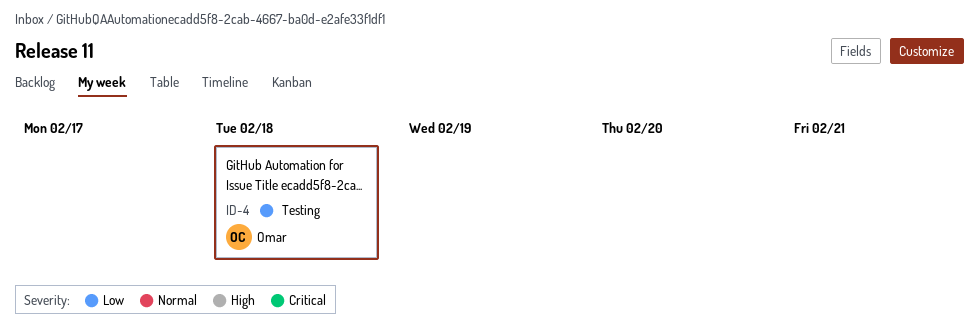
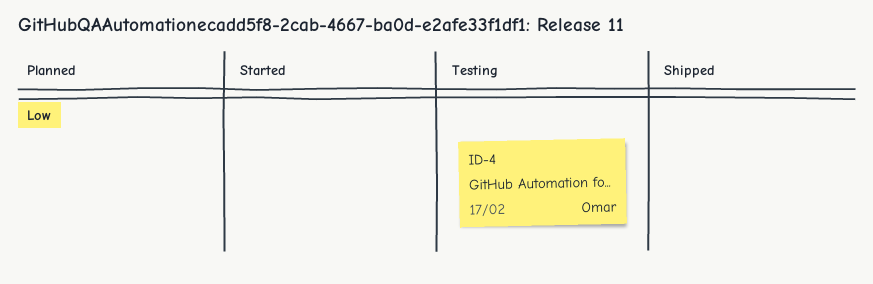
ID-4, due: Feb 18 -> Feb 17

